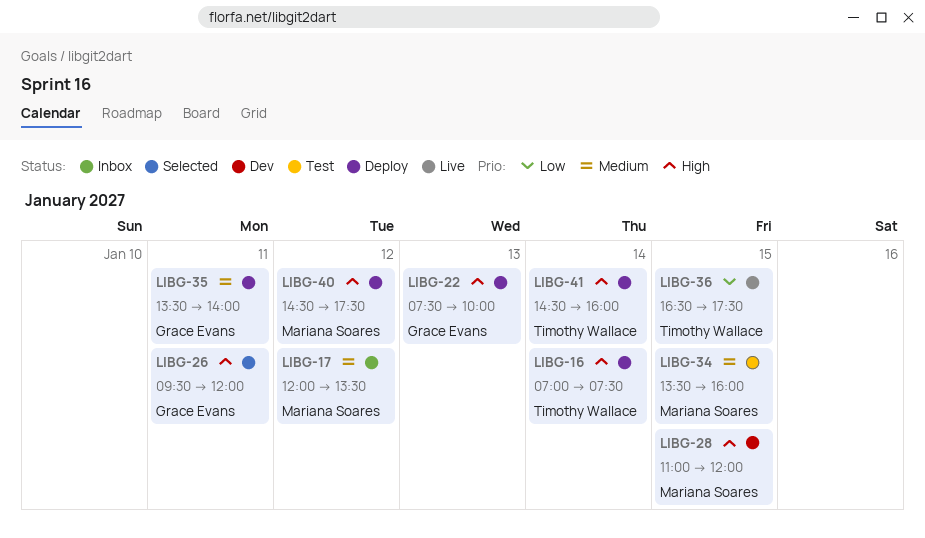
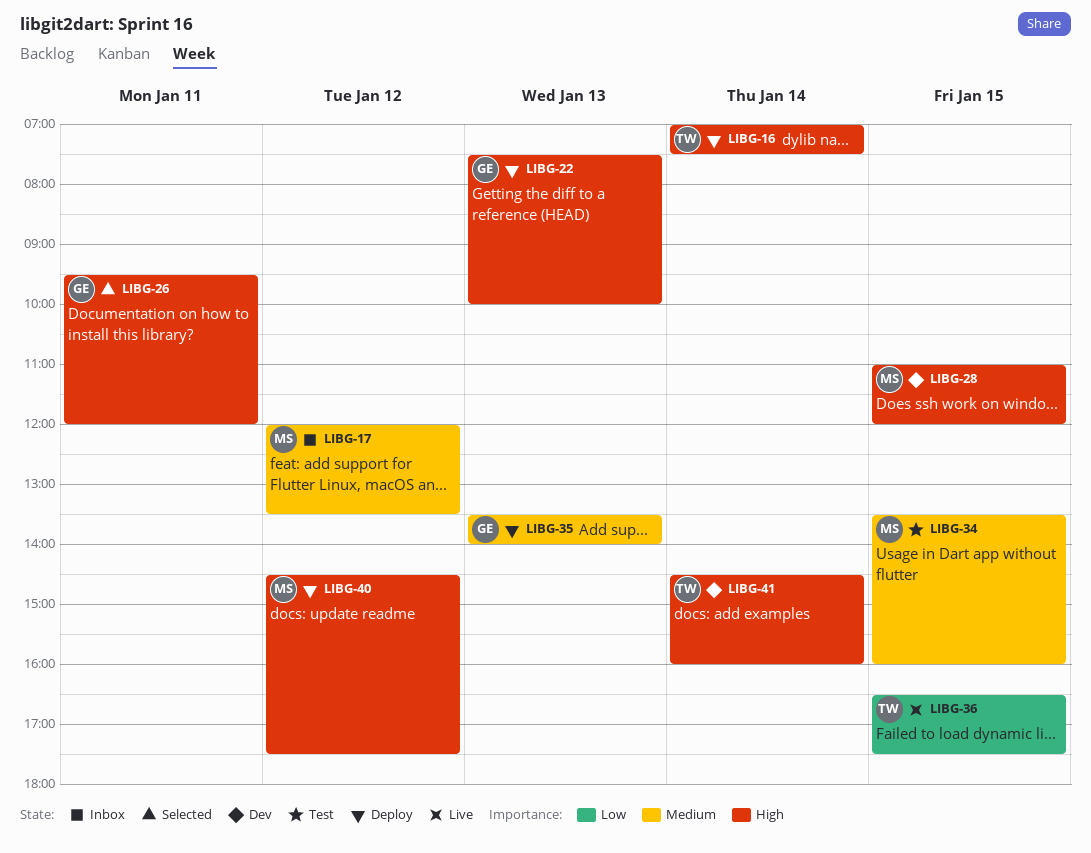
LIBG-35, day: Jan 11 -> Jan 13
LIBG-41, status: Deploy -> Dev

